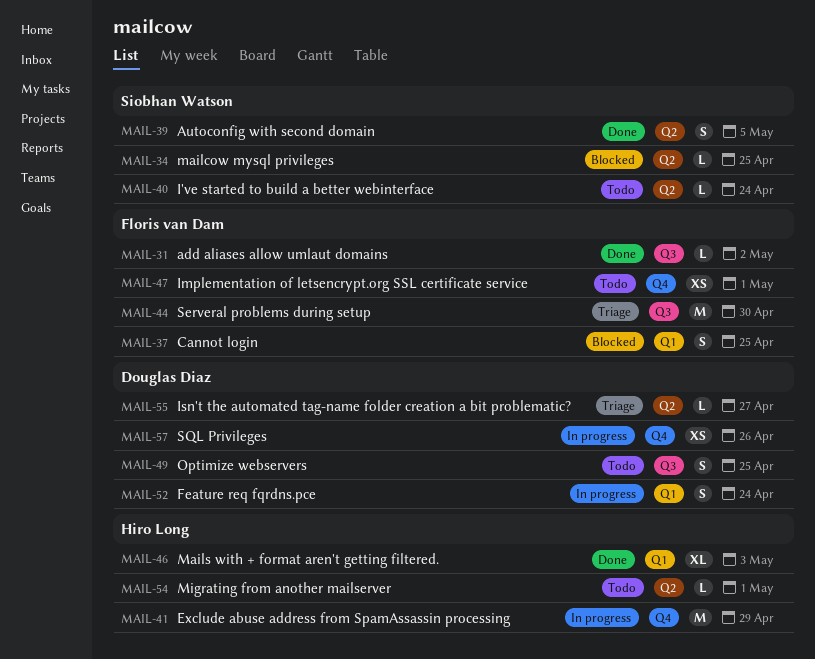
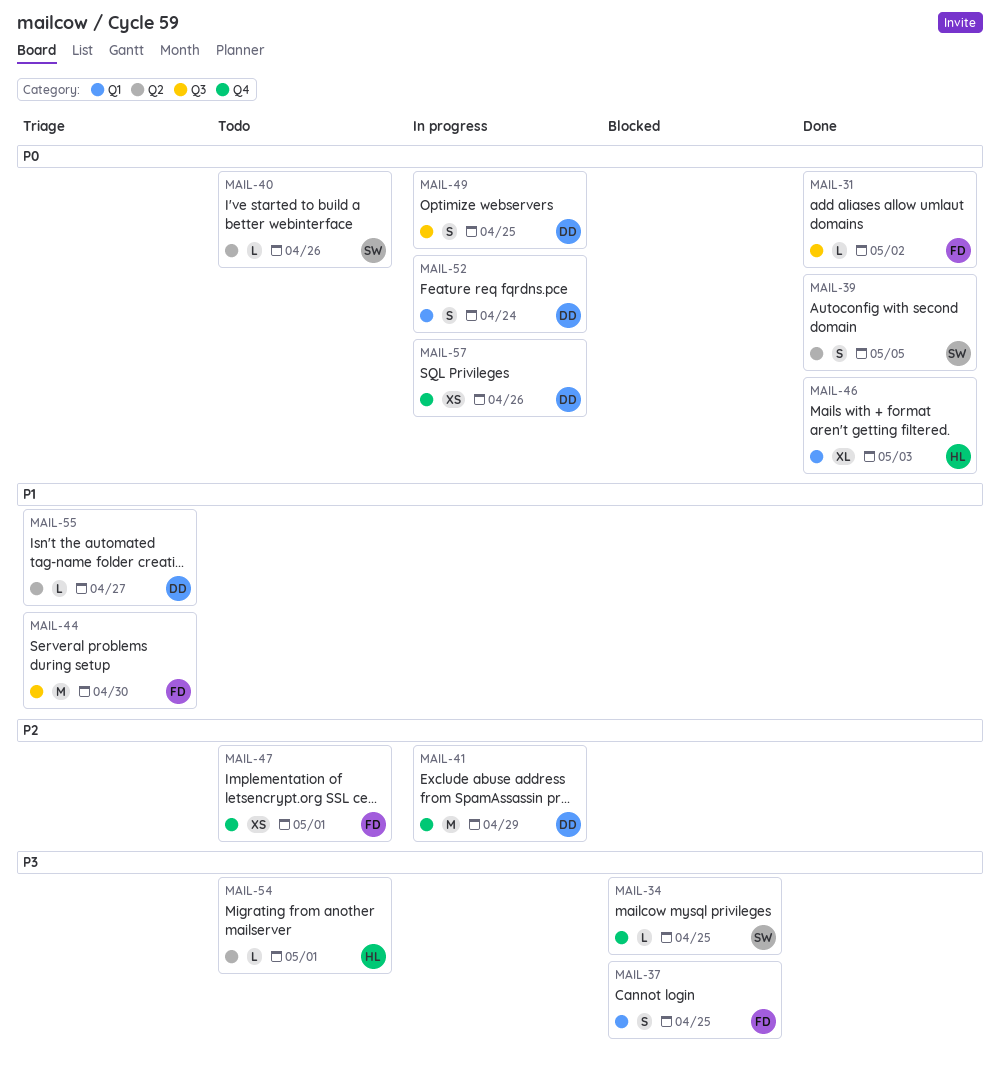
MAIL-34, label: Q2 -> Q4
MAIL-40, due: Apr 24 -> Apr 26
MAIL-41, owner: Hiro Long -> Douglas Diaz
MAIL-49, status: Todo -> In progress

